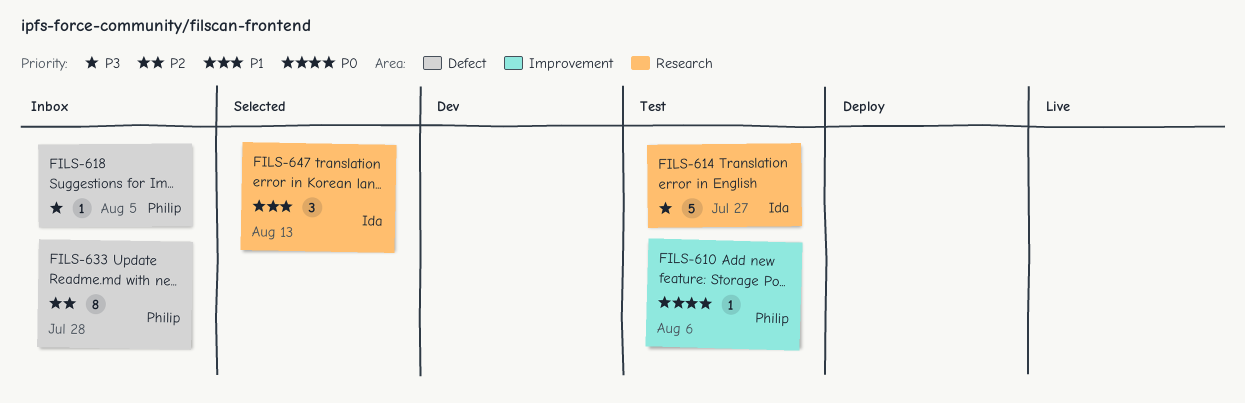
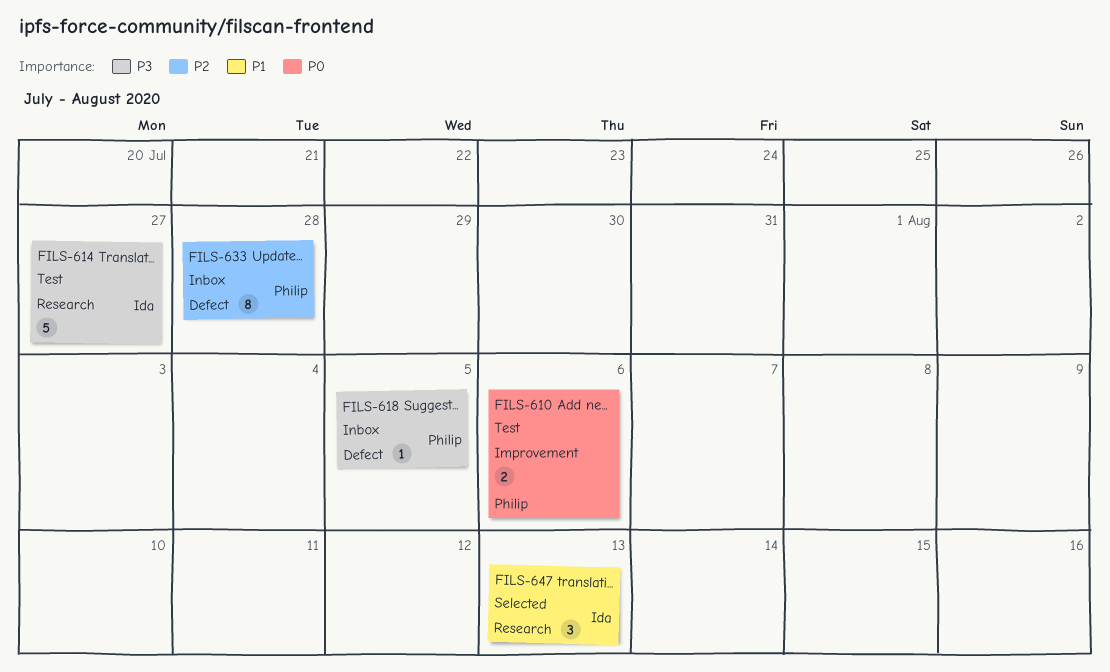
FILS-610, estimate: 1 -> 2

